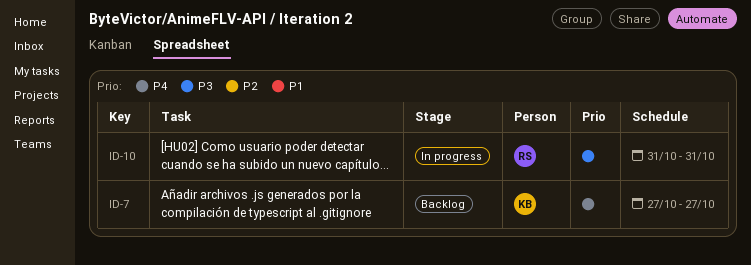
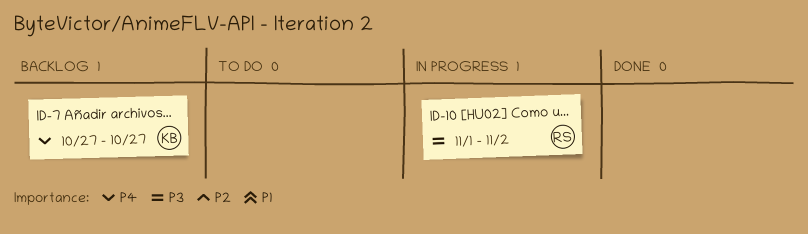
ID-10, start: Oct 31 -> Nov 1
ID-10, due: Oct 31 -> Nov 2

